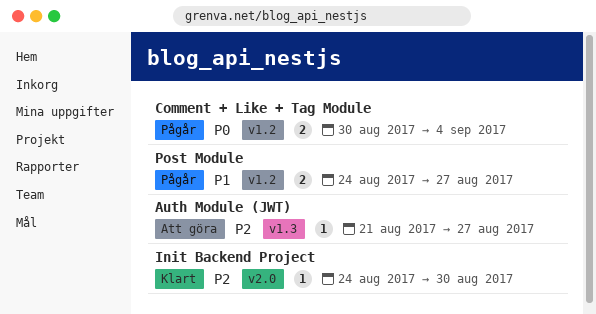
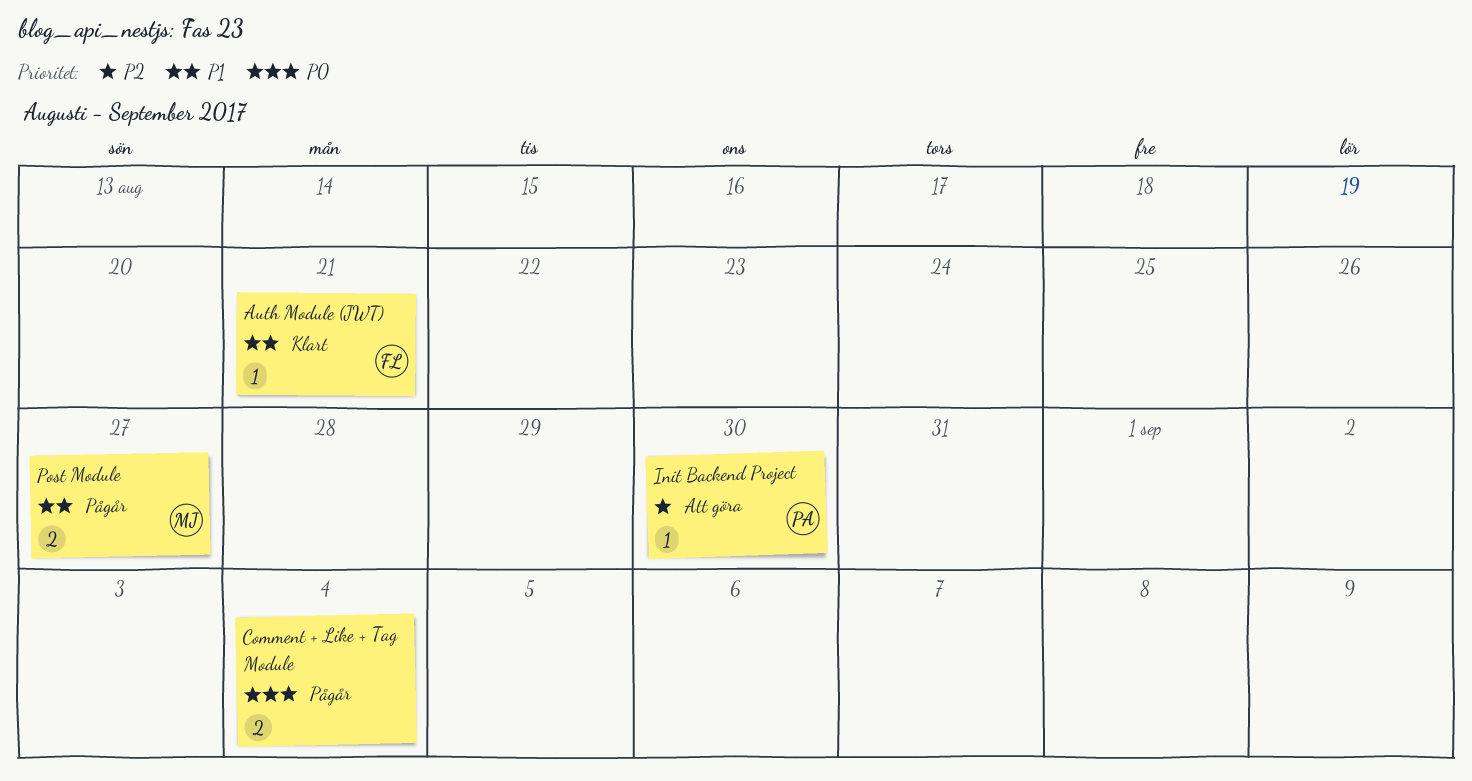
Auth Module (JWT), status: Att göra -> Klart
Auth Module (JWT), priority: P2 -> P1
Auth Module (JWT), due: Aug 27 -> Aug 21
Init Backend Project, status: Klart -> Att göra

